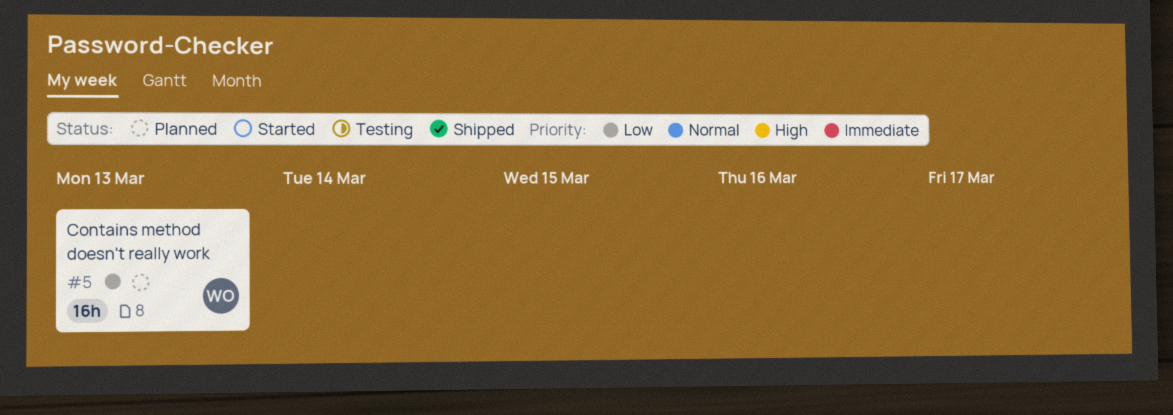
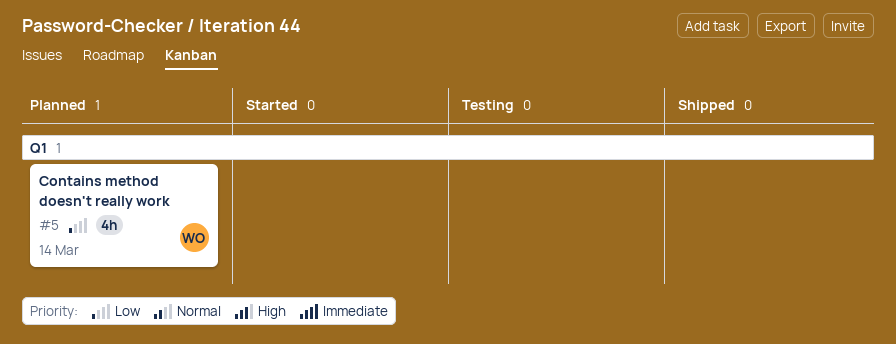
#5, estimate: 16h -> 4h
#5, due: Mar 13 -> Mar 14

